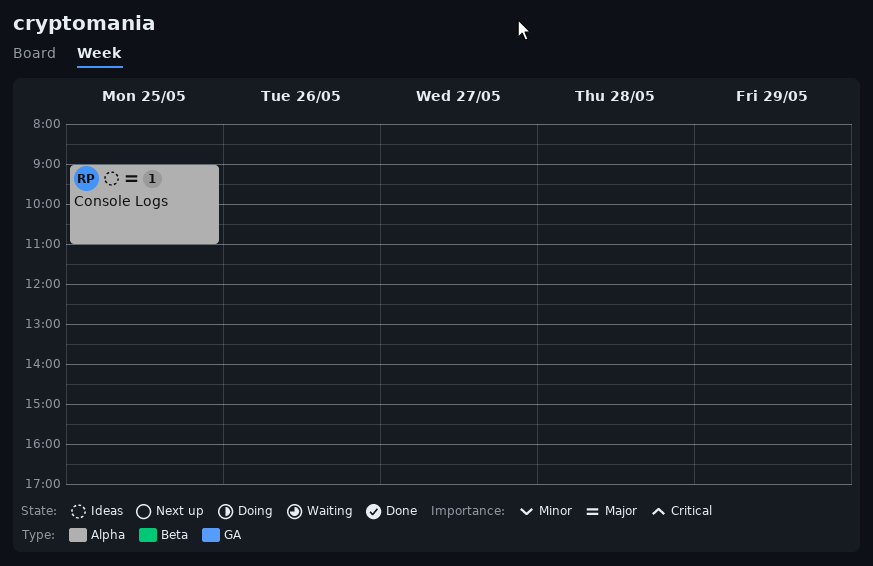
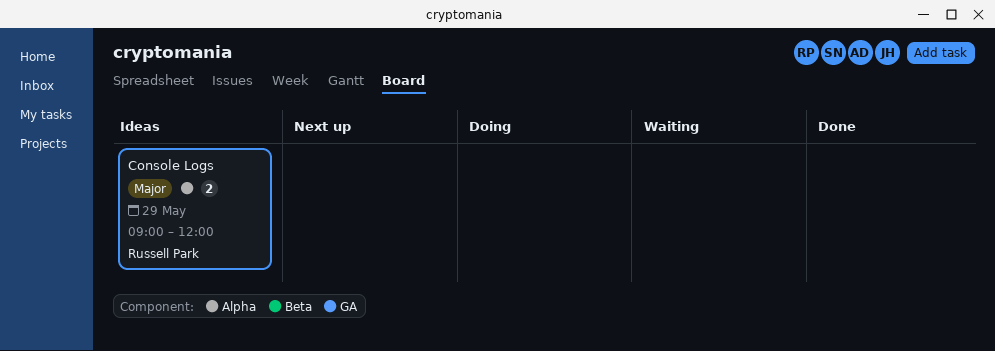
Console Logs, estimate: 1 -> 2
Console Logs, day: May 25 -> May 29
Console Logs, ends: 11:00 -> 12:00

